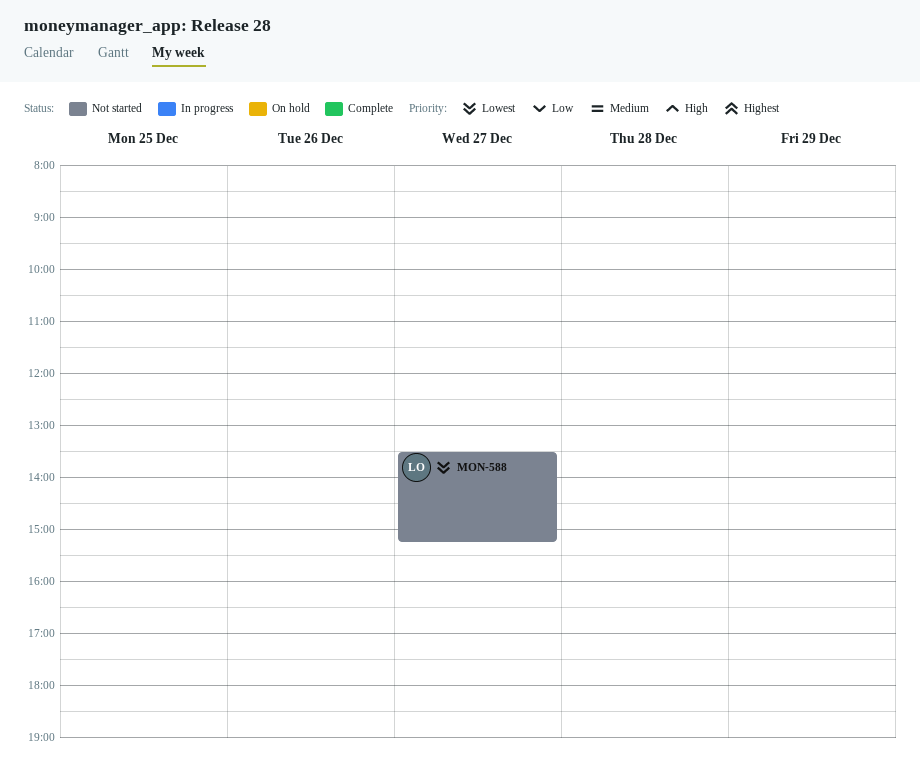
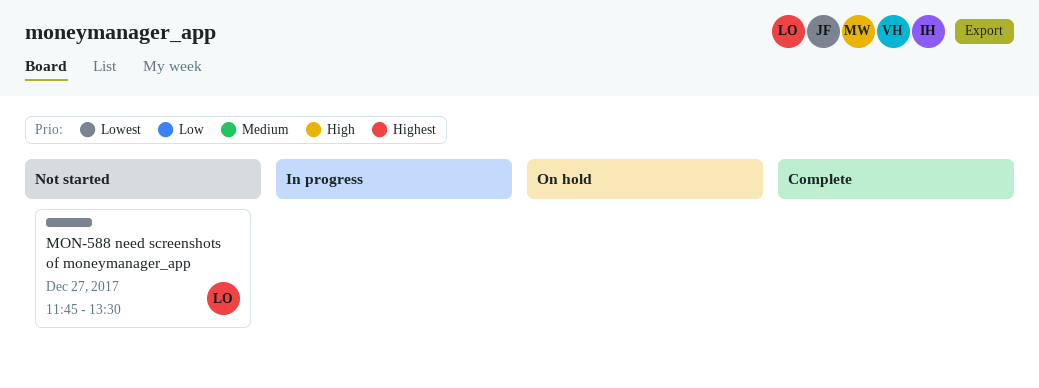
MON-588, begins: 13:30 -> 11:45
MON-588, ends: 15:15 -> 13:30

